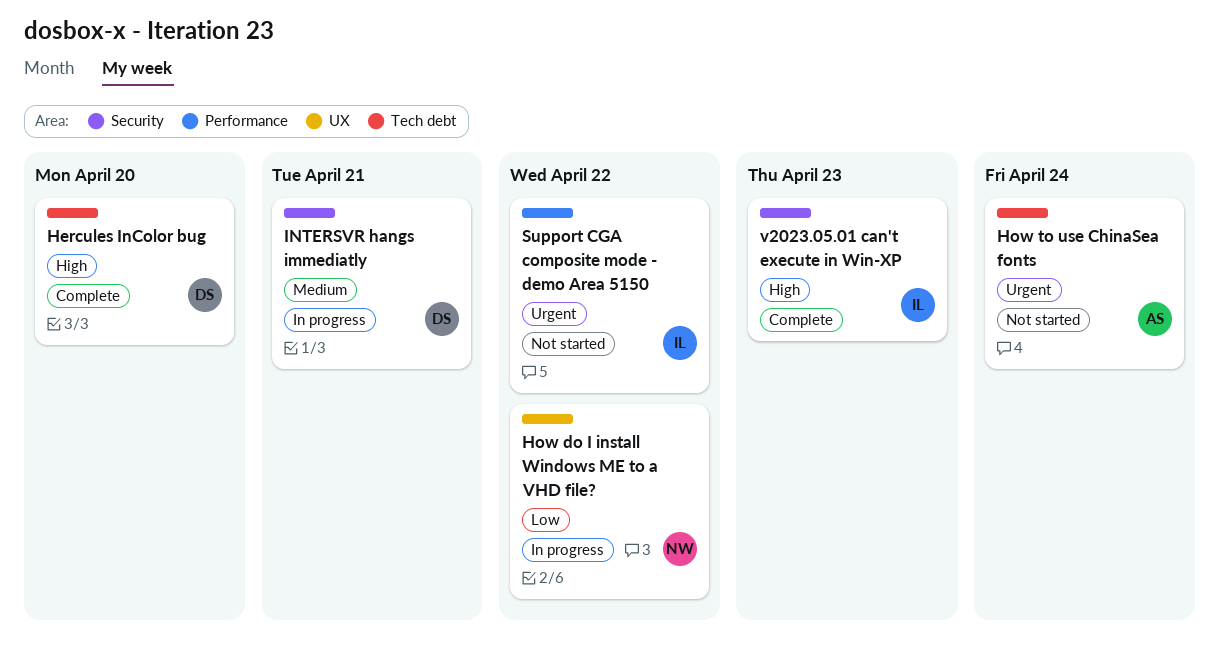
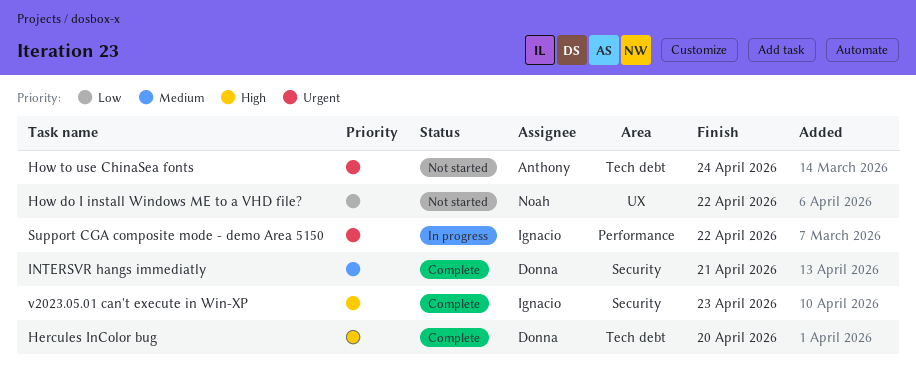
How do I install Windows ME to a VHD file?, status: In progress -> Not started
INTERSVR hangs immediatly, status: In progress -> Complete
Support CGA composite mode - demo Area 5150, status: Not started -> In progress

